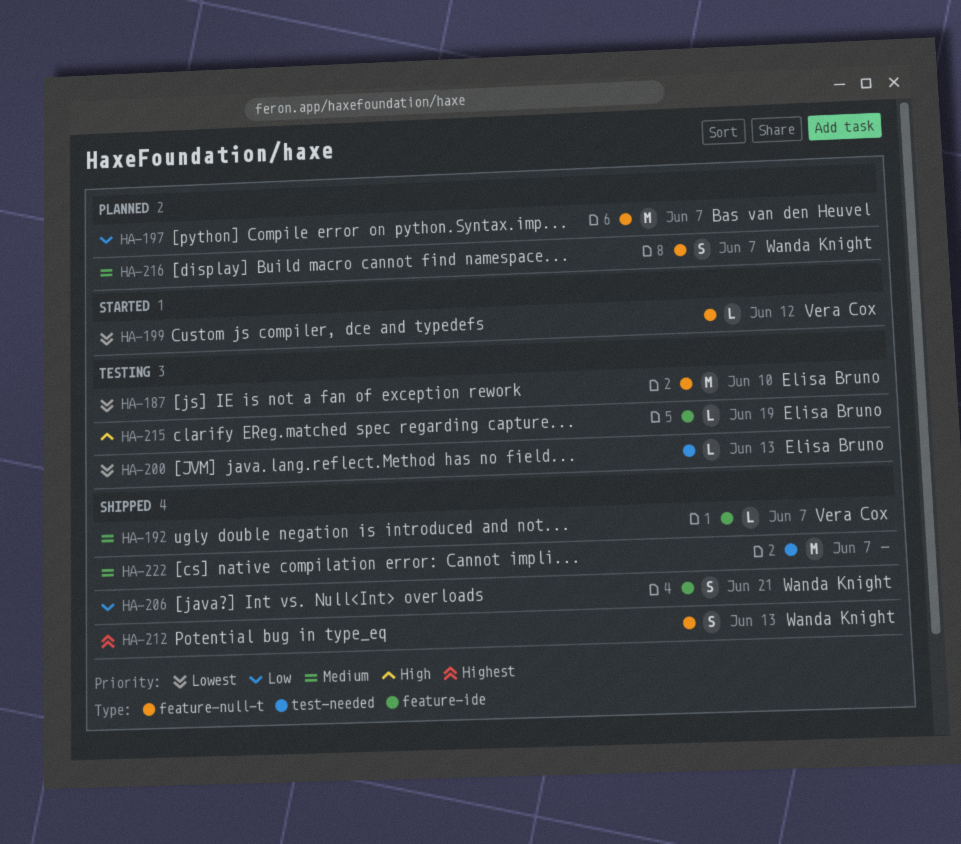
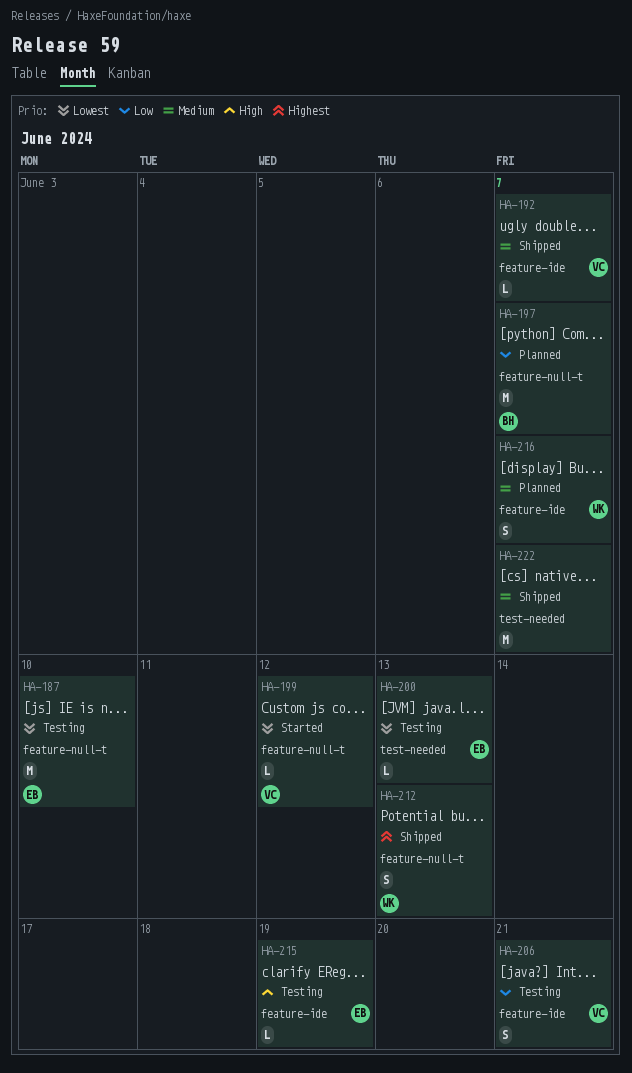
HA-206, status: Shipped -> Testing
HA-206, owner: Wanda Knight -> Vera Cox
HA-216, label: feature-null-t -> feature-ide

